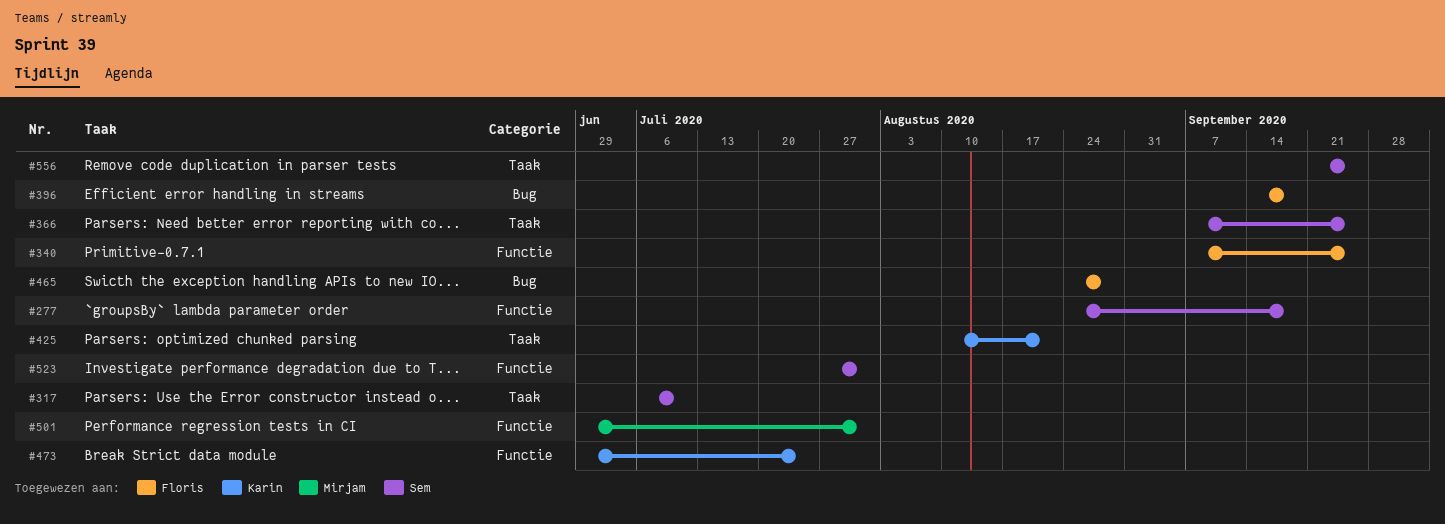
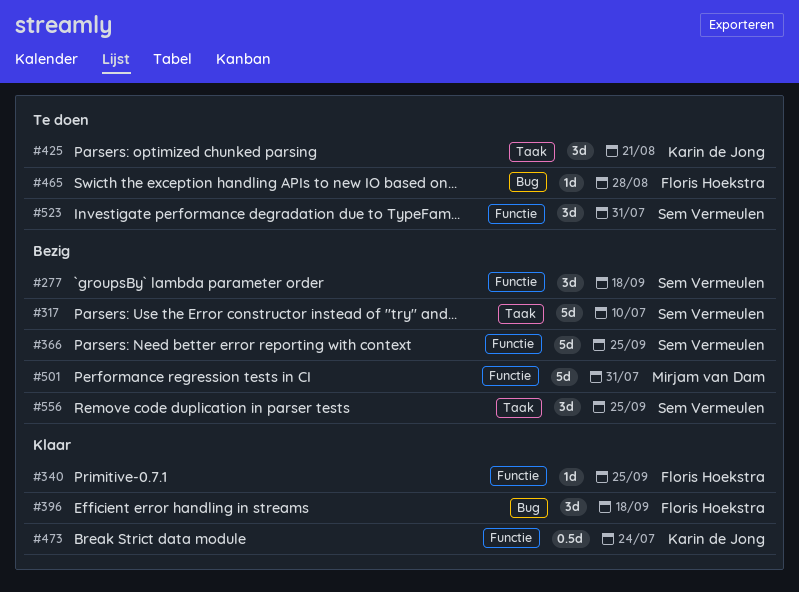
#366, label: Taak -> Functie

